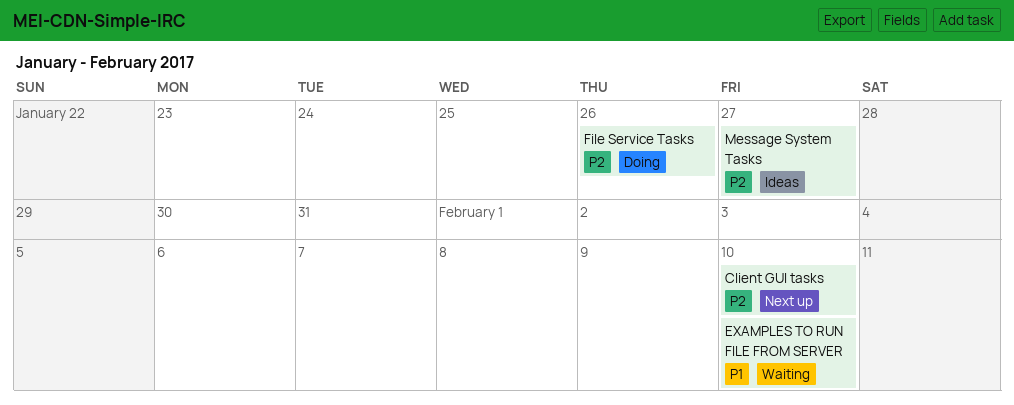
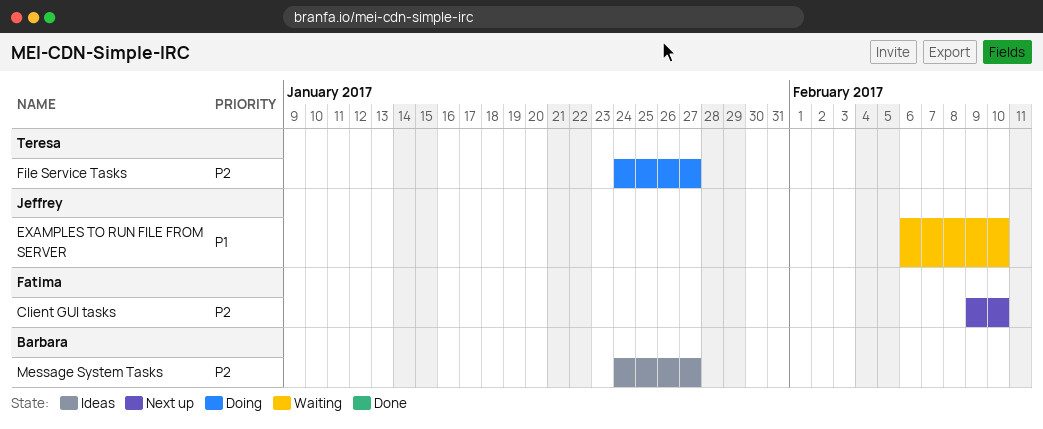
File Service Tasks, due: Jan 26 -> Jan 27

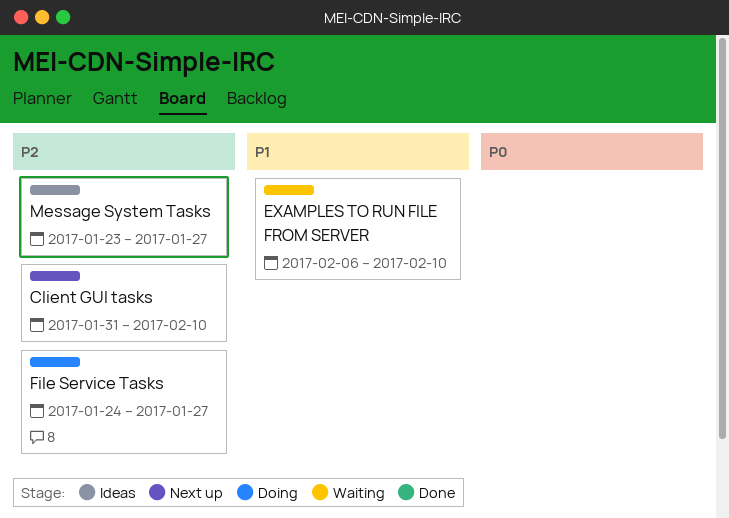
Client GUI tasks, start: Feb 9 -> Jan 31
Message System Tasks, start: Jan 24 -> Jan 23

